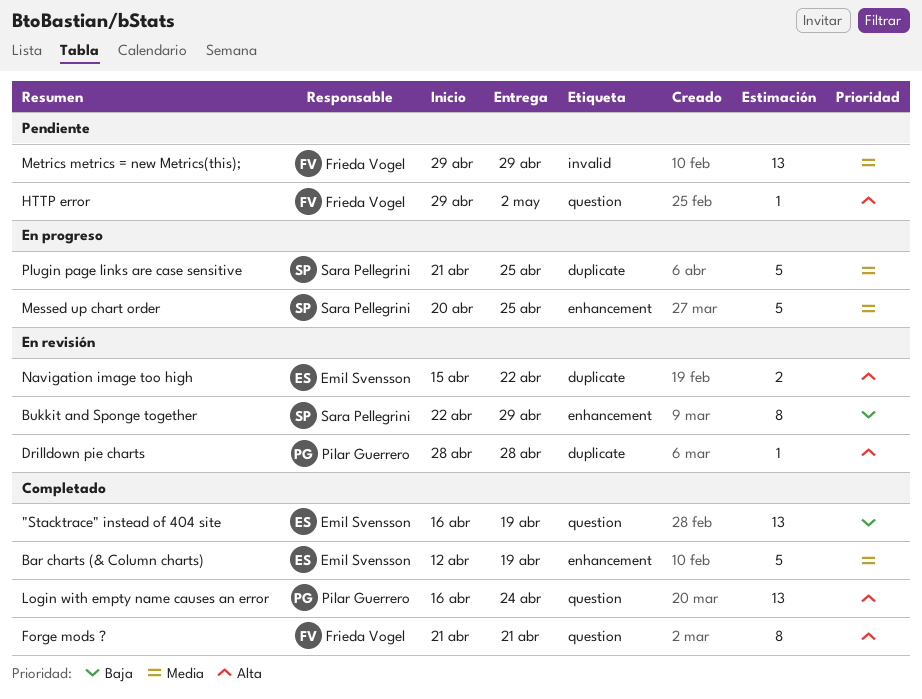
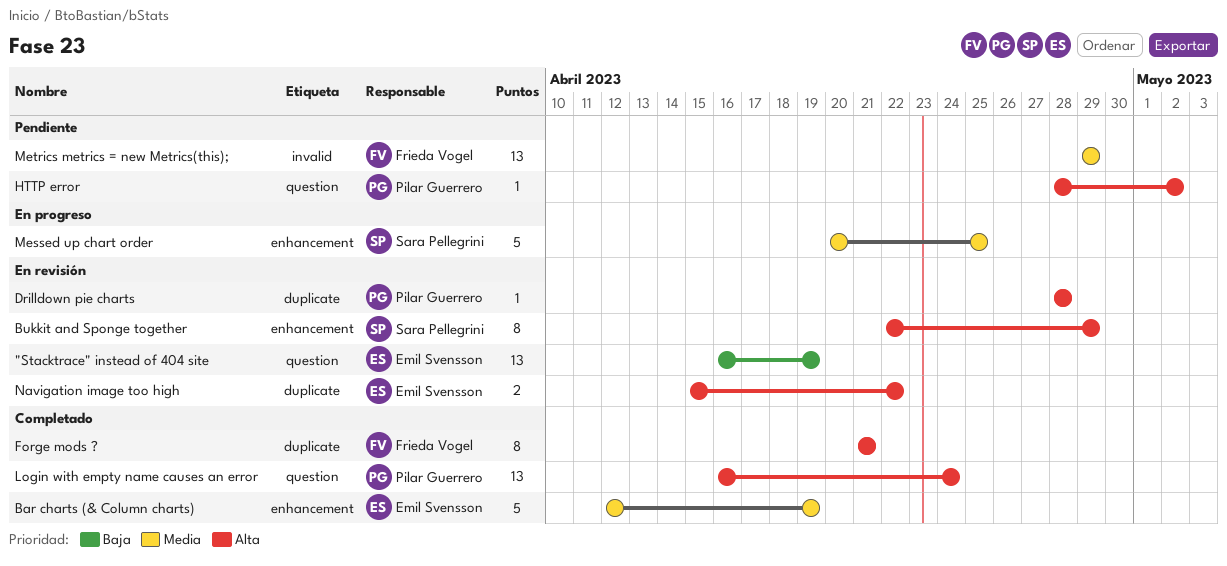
"Stacktrace" instead of 404 site, status: Completado -> En revisión
Bukkit and Sponge together, priority: Baja -> Alta
Forge mods ?, label: question -> duplicate
HTTP error, owner: Frieda Vogel -> Pilar Guerrero
HTTP error, start: Apr 29 -> Apr 28
Plugin page links are case sensitive: present -> none

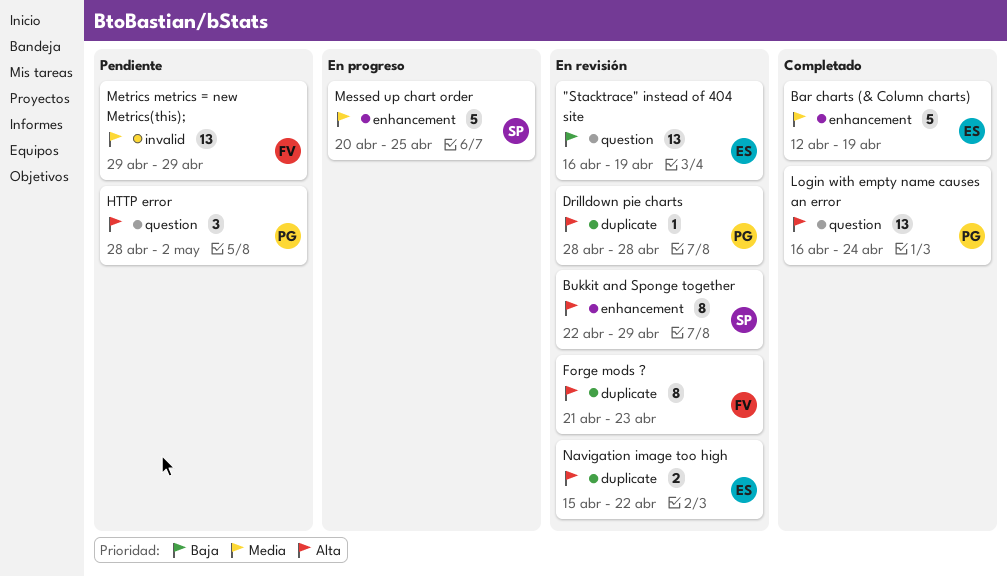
Forge mods ?, status: Completado -> En revisión
Forge mods ?, due: Apr 21 -> Apr 23
HTTP error, estimate: 1 -> 3

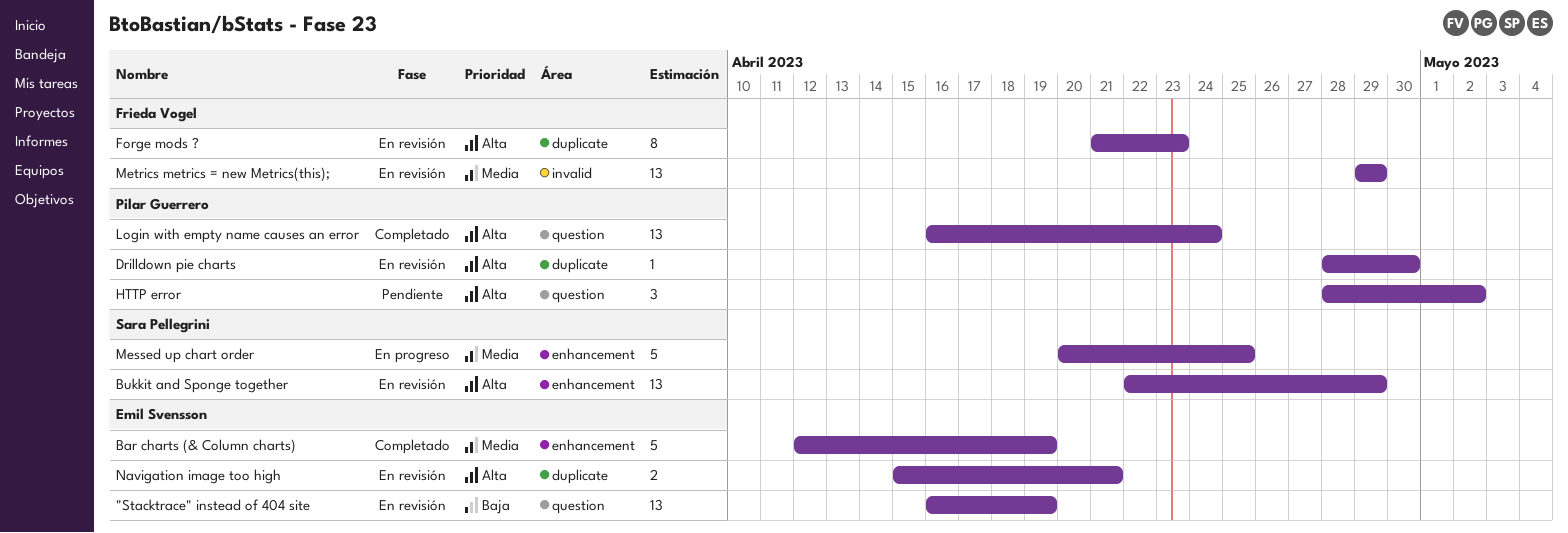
Bukkit and Sponge together, estimate: 8 -> 13
Drilldown pie charts, due: Apr 28 -> Apr 30
Metrics metrics = new Metrics(this);, status: Pendiente -> En revisión
Navigation image too high, due: Apr 22 -> Apr 21

